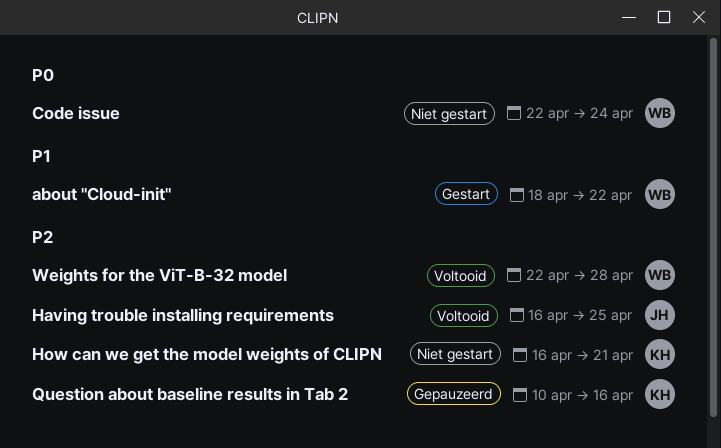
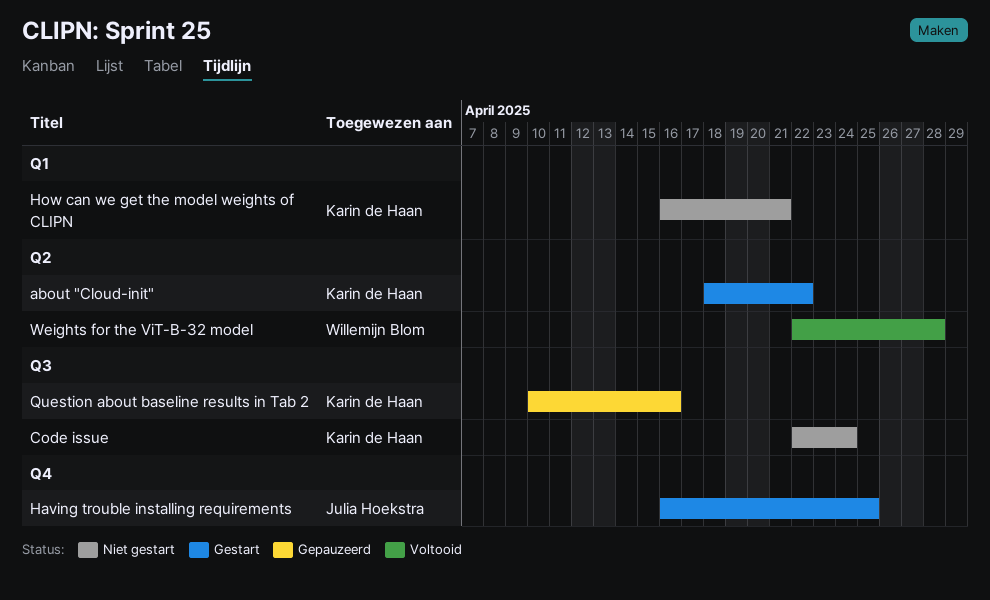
about "Cloud-init", owner: Willemijn Blom -> Karin de Haan
Code issue, owner: Willemijn Blom -> Karin de Haan
Having trouble installing requirements, status: Voltooid -> Gestart

